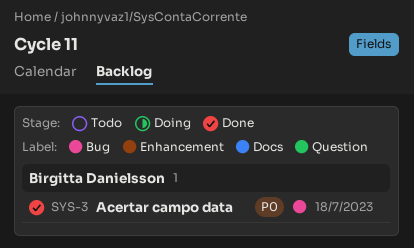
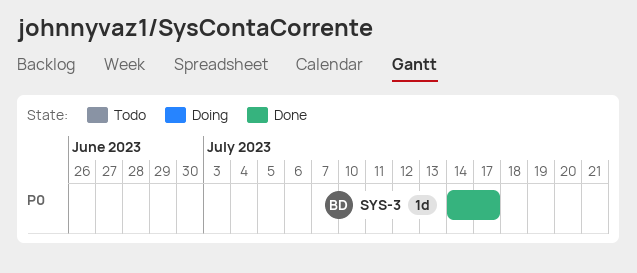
SYS-3, due: Jul 18 -> Jul 17

